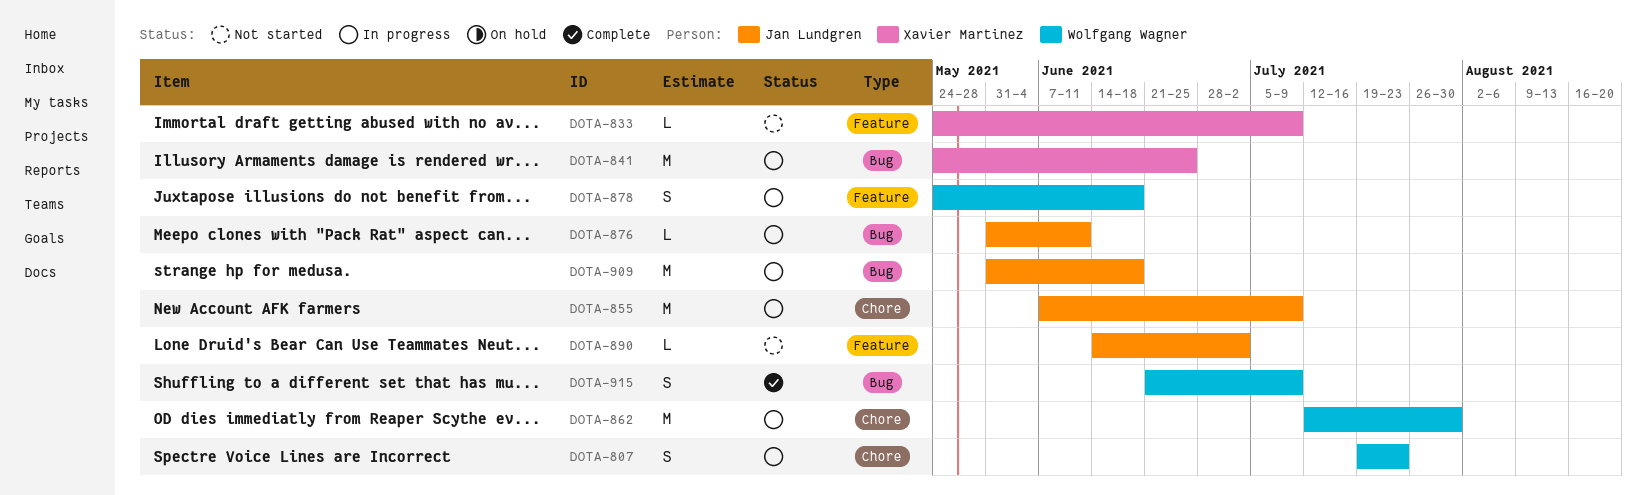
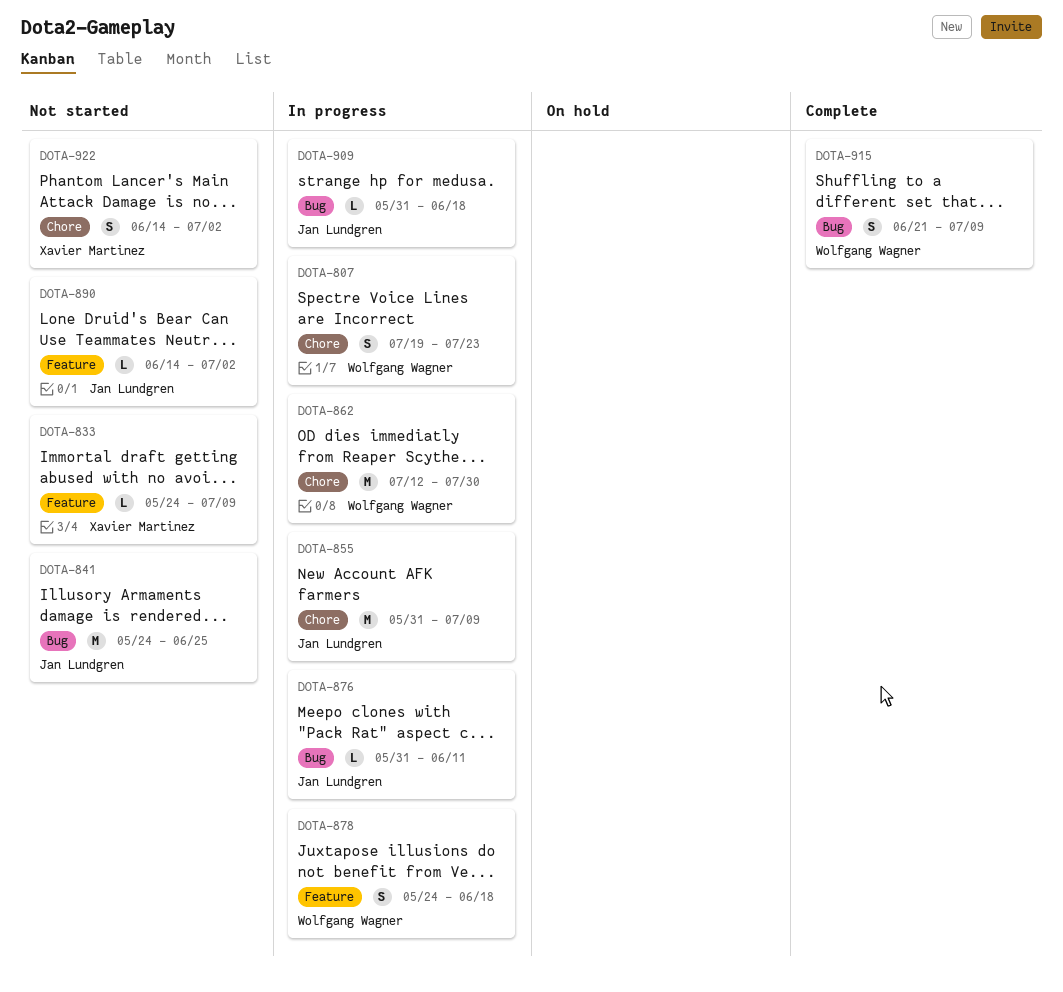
DOTA-841, status: In progress -> Not started
DOTA-841, owner: Xavier Martinez -> Jan Lundgren
DOTA-855, start: Jun 7 -> May 31
DOTA-909, estimate: M -> L
DOTA-922: none -> present

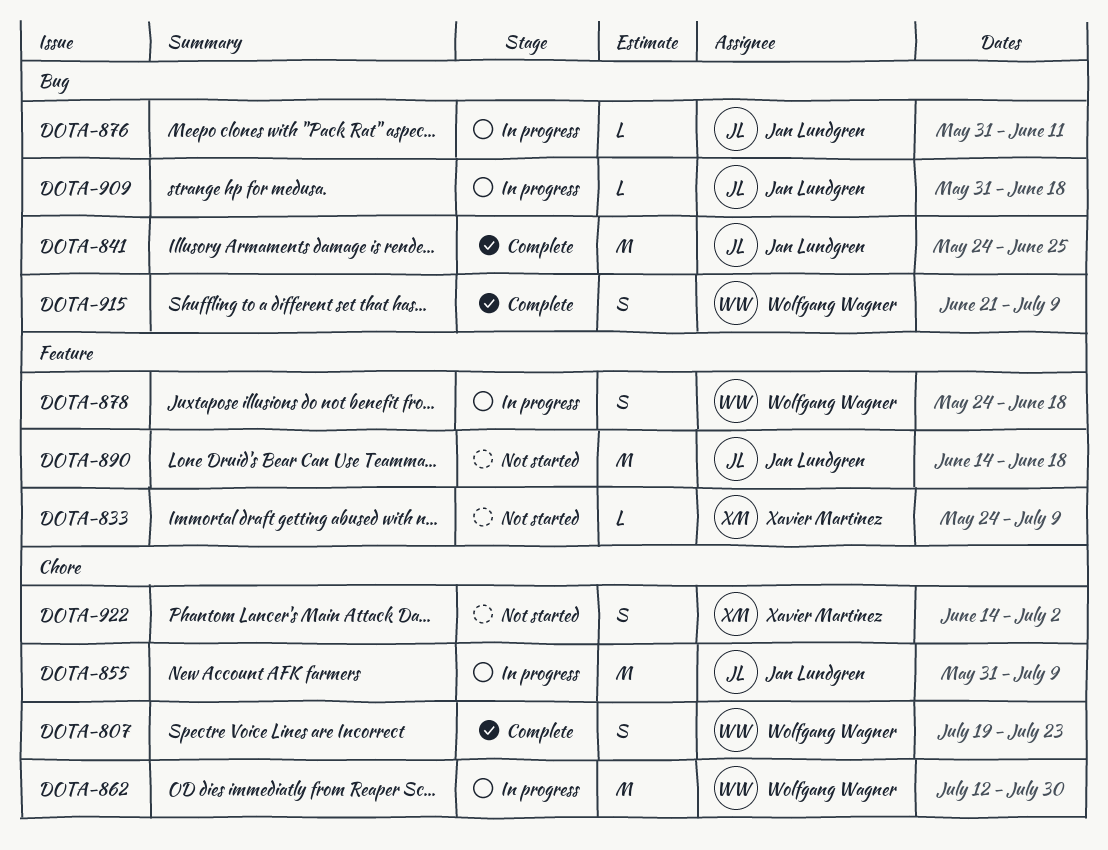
DOTA-807, status: In progress -> Complete
DOTA-841, status: Not started -> Complete
DOTA-890, estimate: L -> M
DOTA-890, due: Jul 2 -> Jun 18

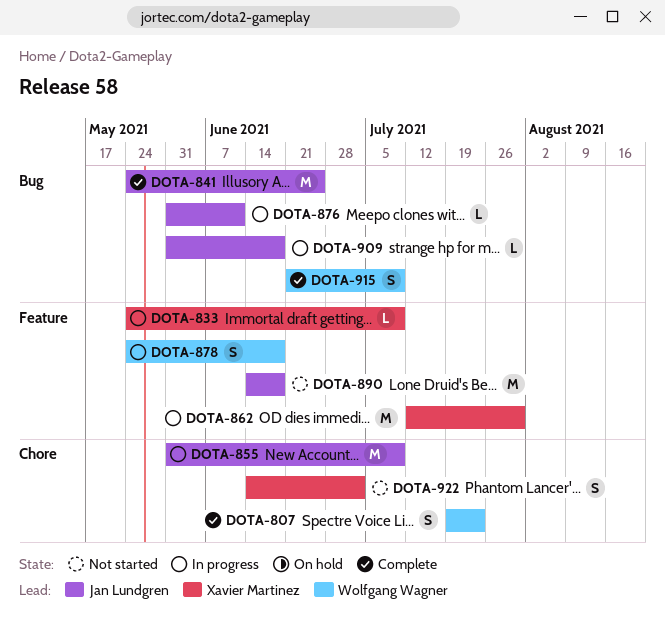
DOTA-833, status: Not started -> In progress
DOTA-862, owner: Wolfgang Wagner -> Xavier Martinez
DOTA-862, label: Chore -> Feature

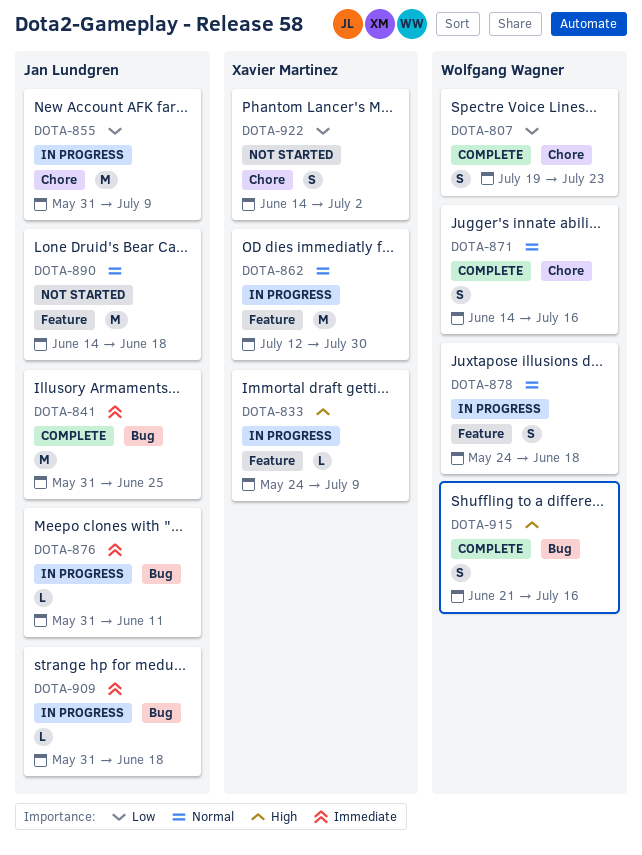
DOTA-841, start: May 24 -> May 31
DOTA-871: none -> present
DOTA-915, due: Jul 9 -> Jul 16

